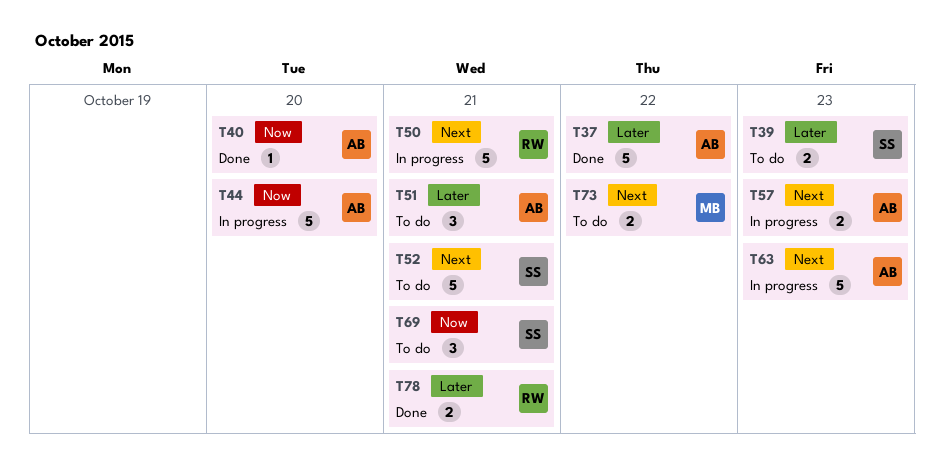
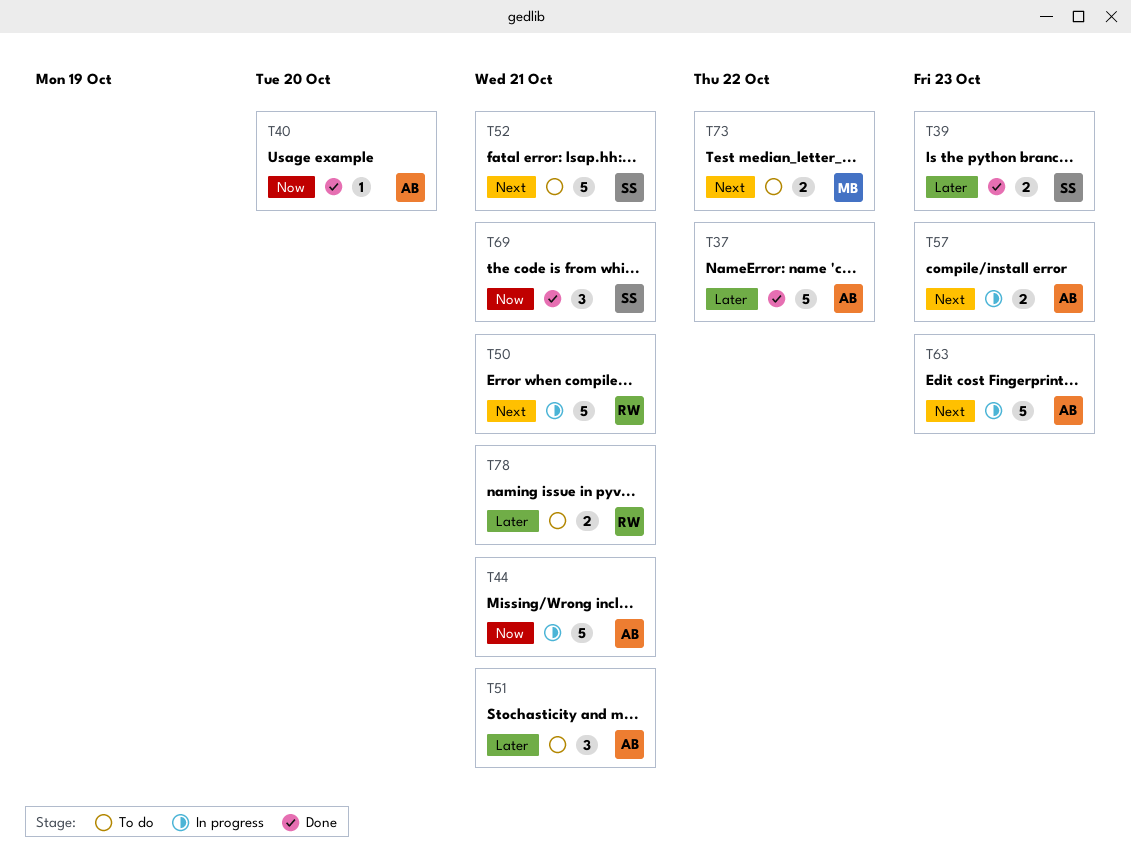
T39, status: To do -> Done
T44, due: Oct 20 -> Oct 21
T69, status: To do -> Done
T78, status: Done -> To do

